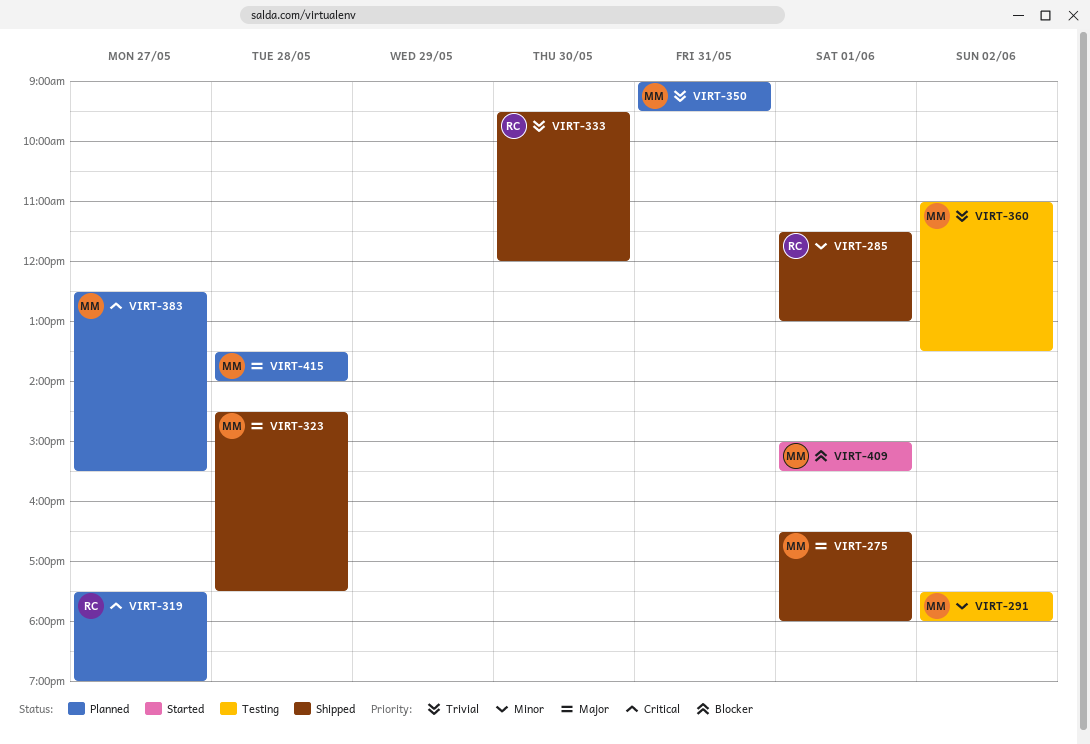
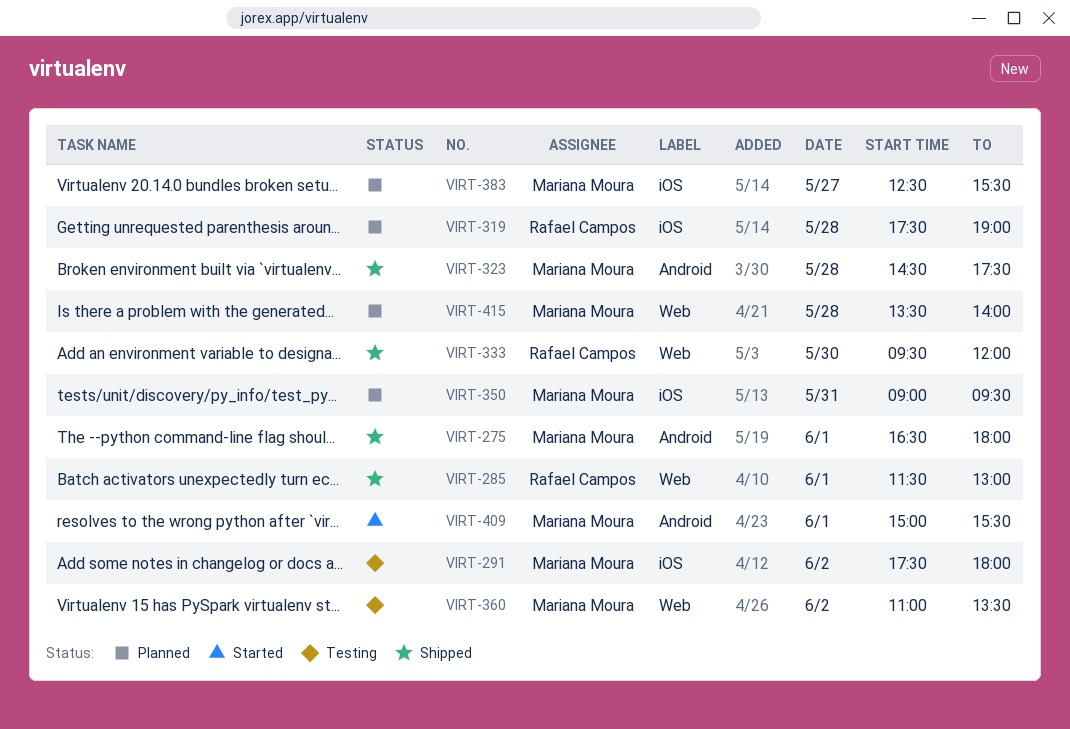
VIRT-319, day: May 27 -> May 28

